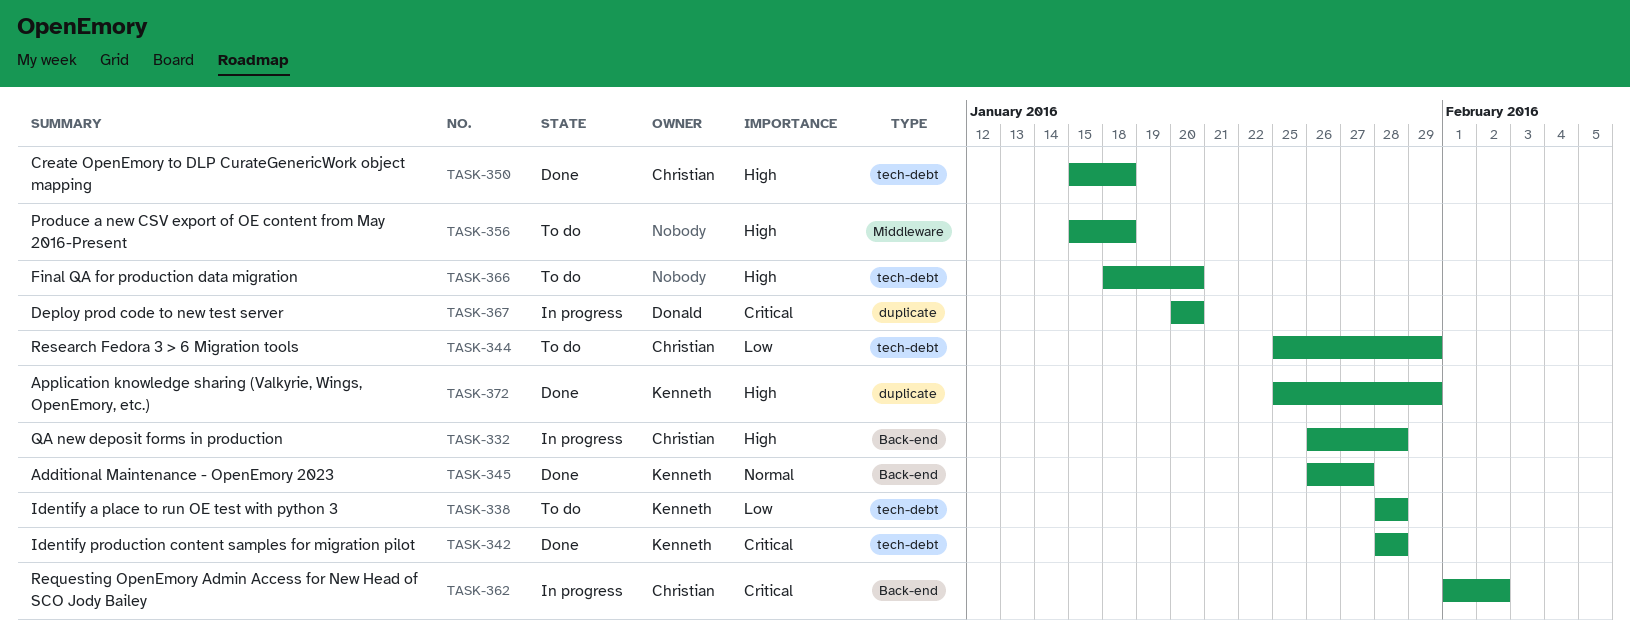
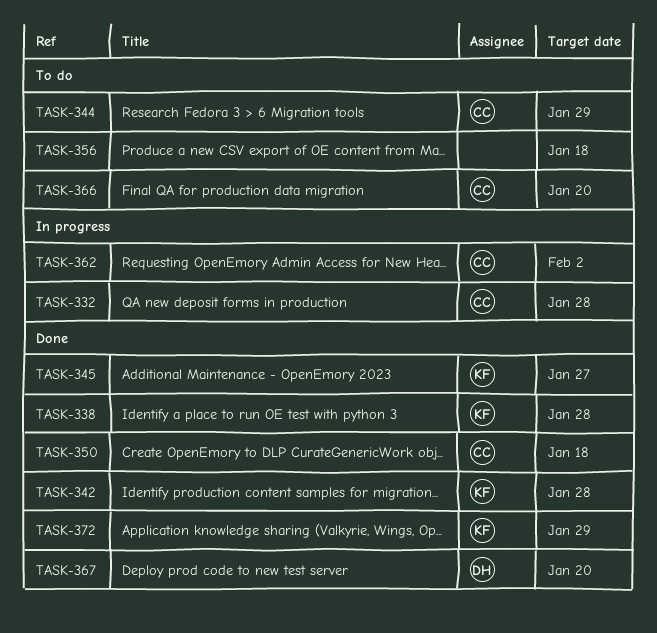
TASK-338, status: To do -> Done
TASK-366, owner: none -> Christian
TASK-367, status: In progress -> Done

